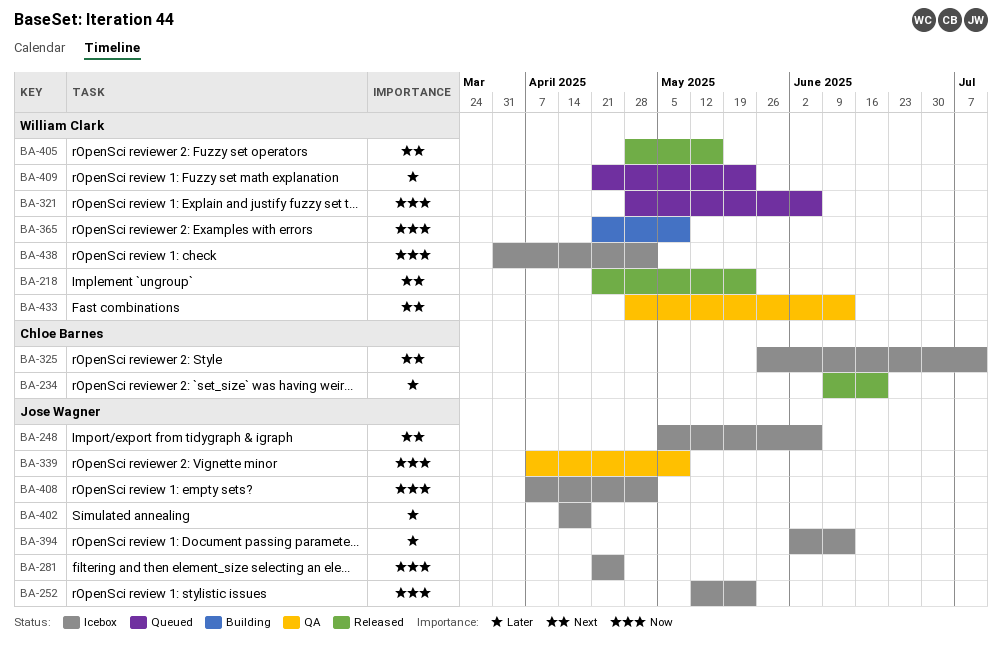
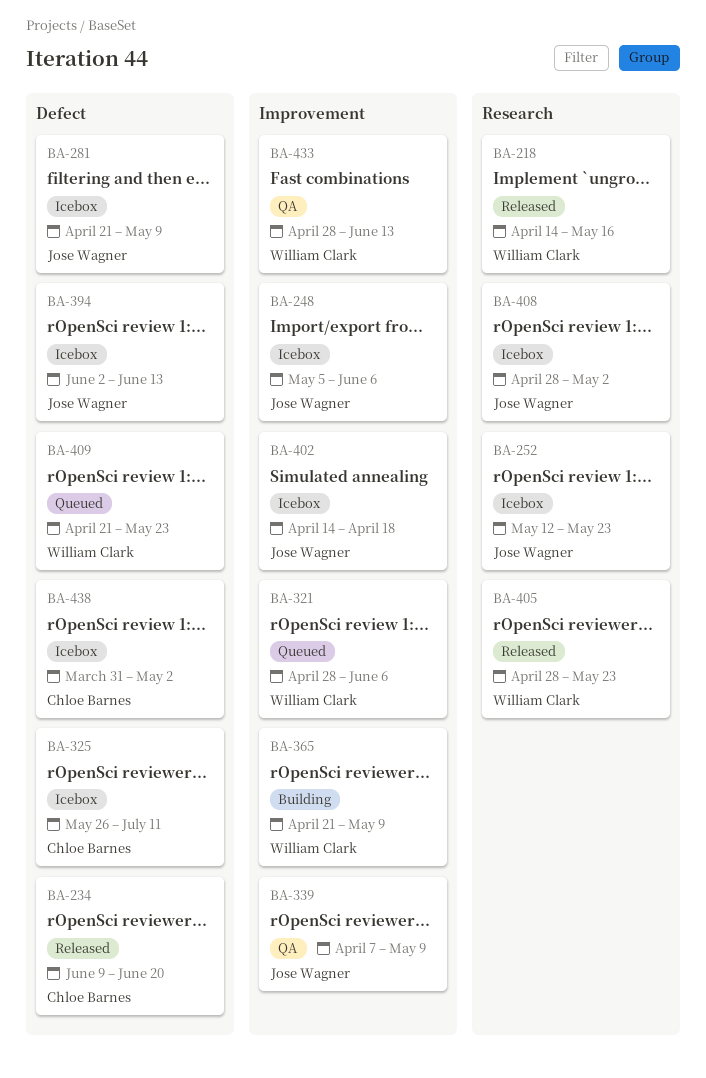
BA-218, start: Apr 21 -> Apr 14
BA-218, due: May 23 -> May 16
BA-281, due: Apr 25 -> May 9
BA-405, due: May 16 -> May 23
BA-408, start: Apr 7 -> Apr 28
BA-438, owner: William Clark -> Chloe Barnes

